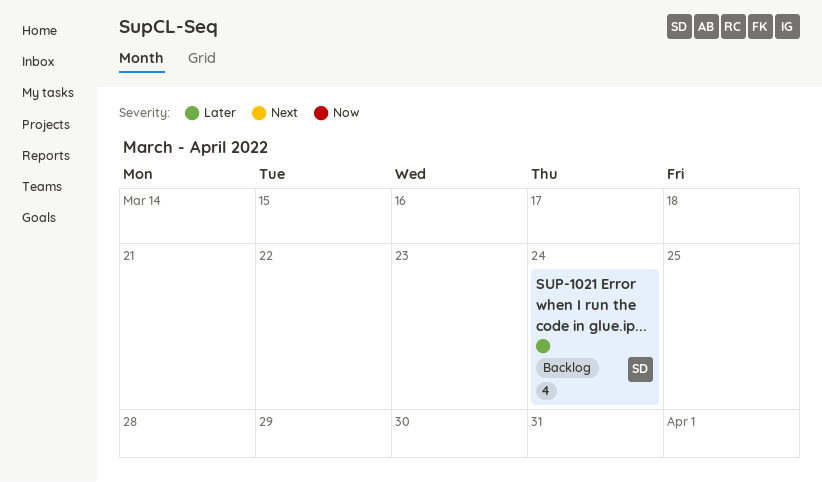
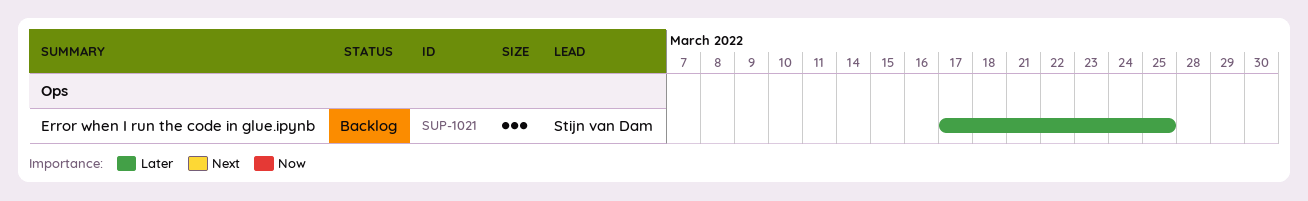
SUP-1021, estimate: 4 -> 3
SUP-1021, due: Mar 24 -> Mar 25

